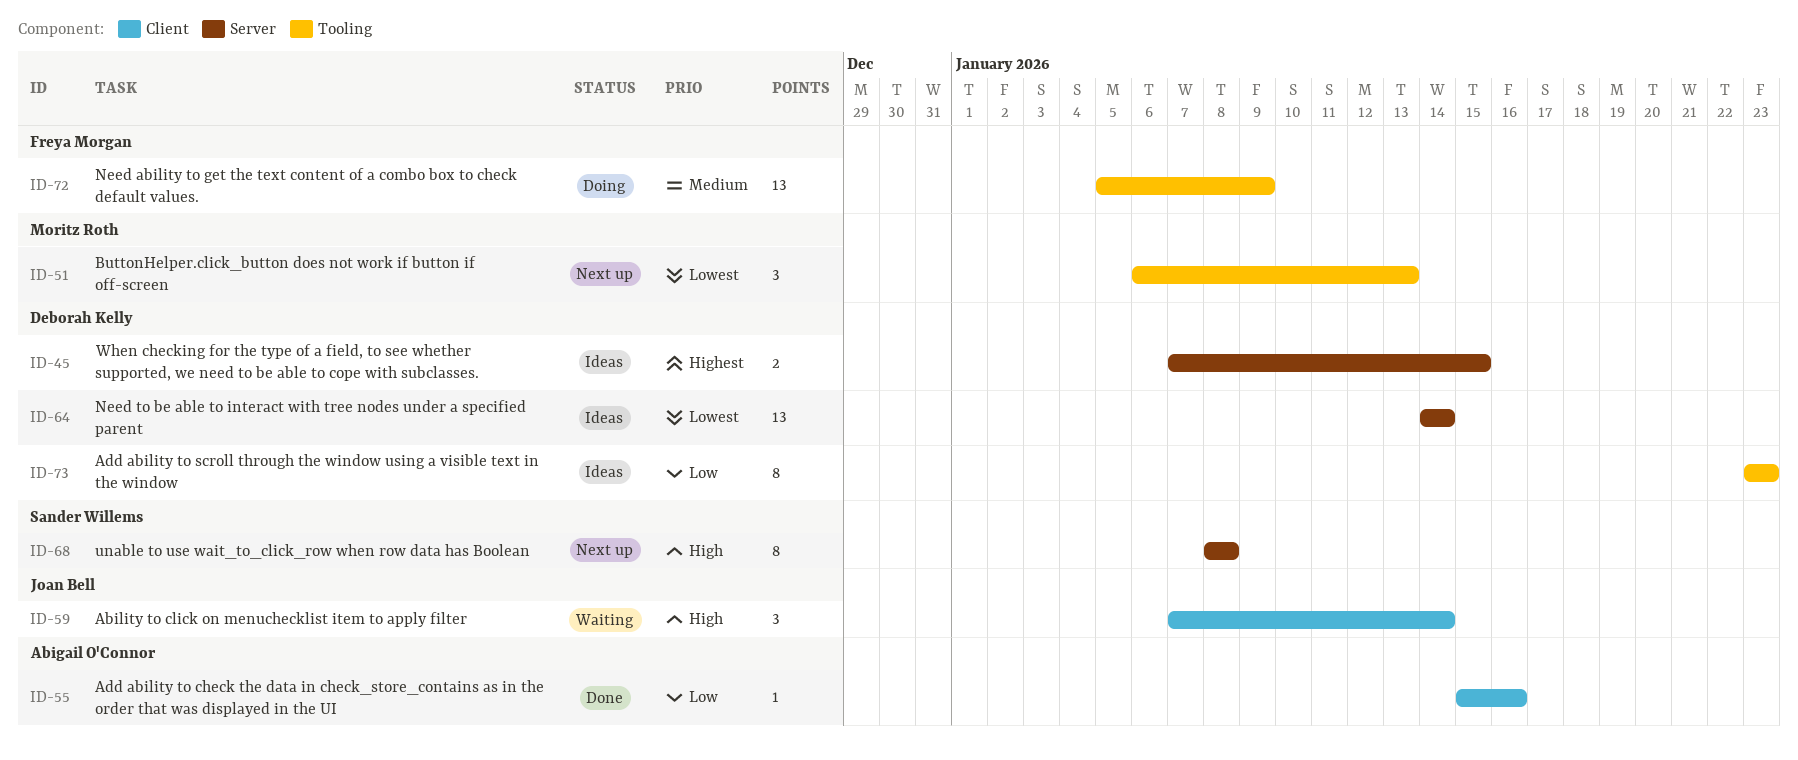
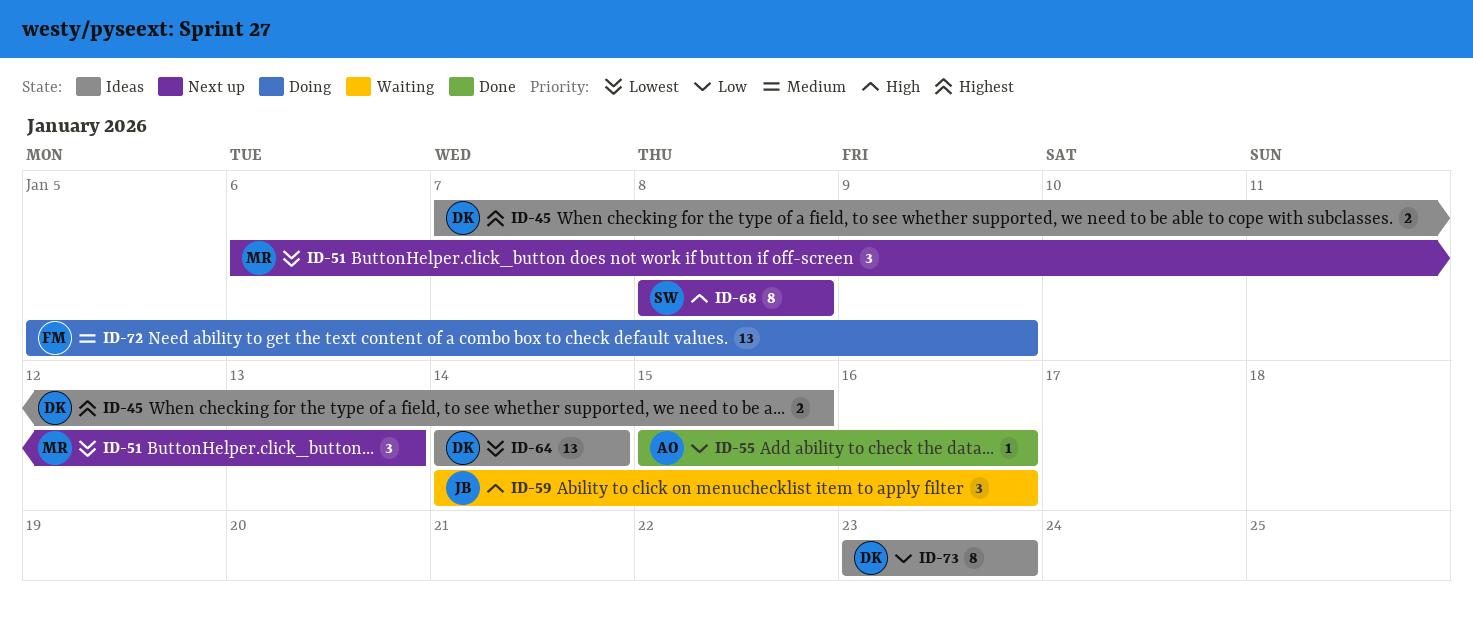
ID-59, start: Jan 7 -> Jan 14
ID-59, due: Jan 14 -> Jan 16

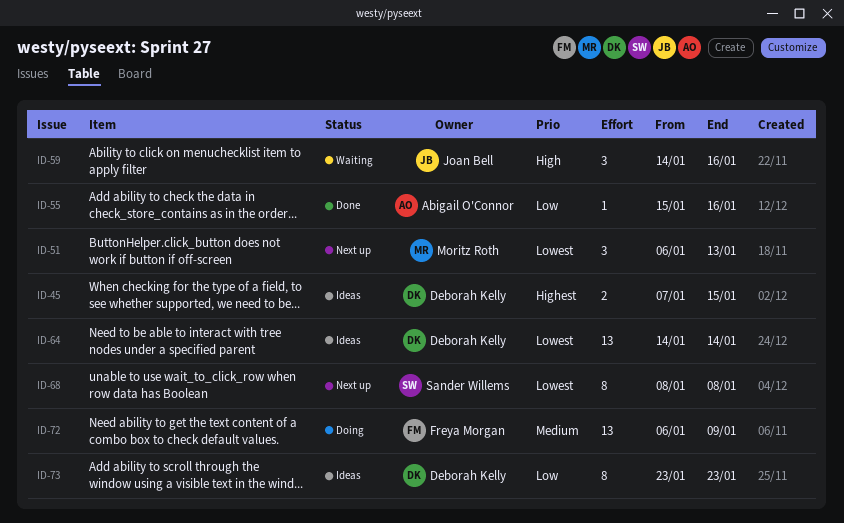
ID-68, priority: High -> Lowest
ID-72, start: Jan 5 -> Jan 6

